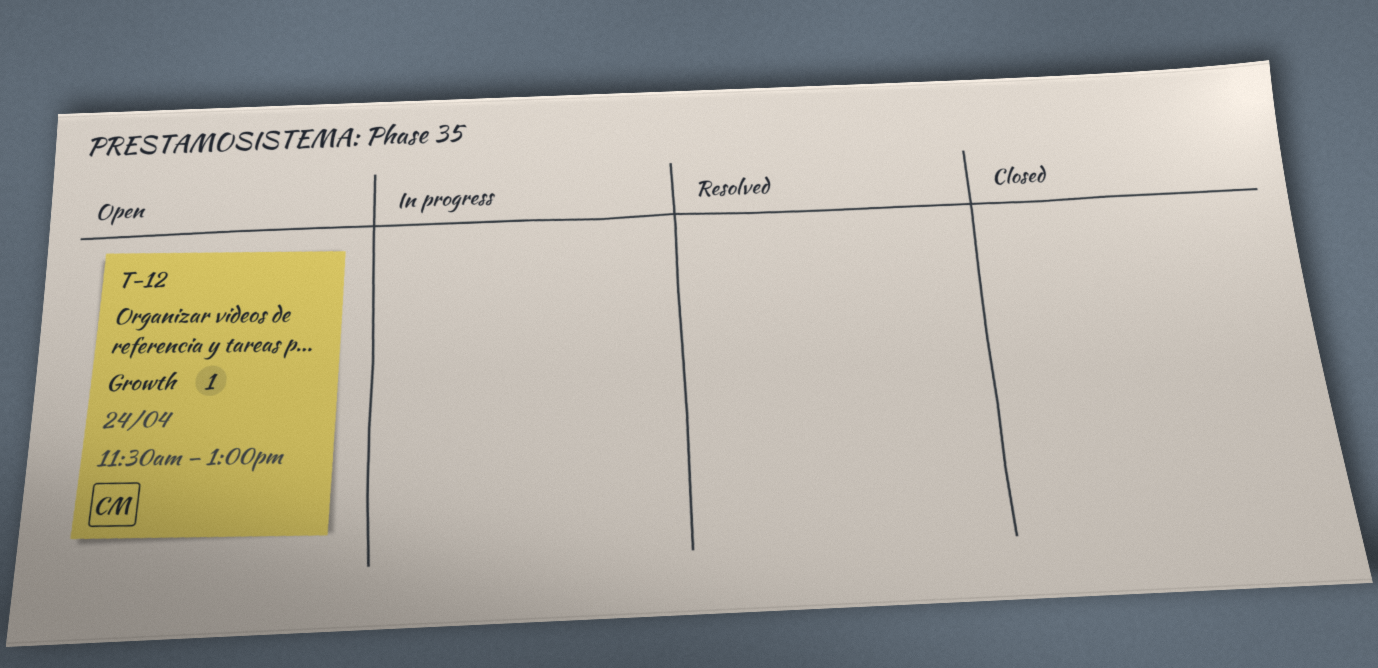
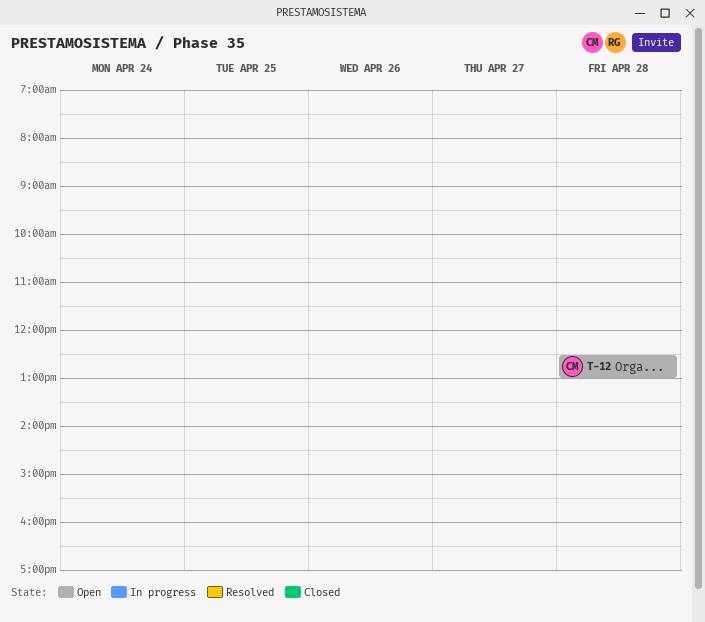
T-12, day: Apr 24 -> Apr 28
T-12, begins: 11:30 -> 12:30

